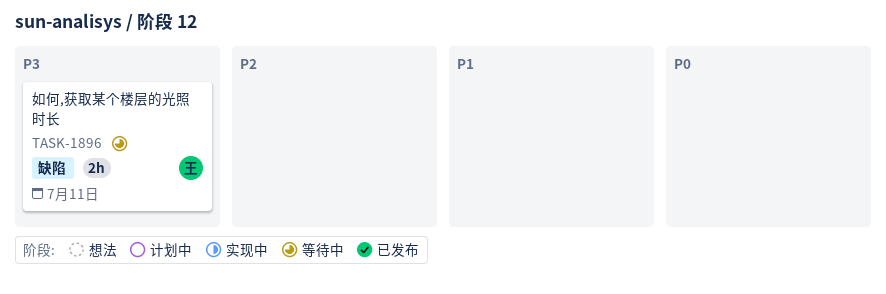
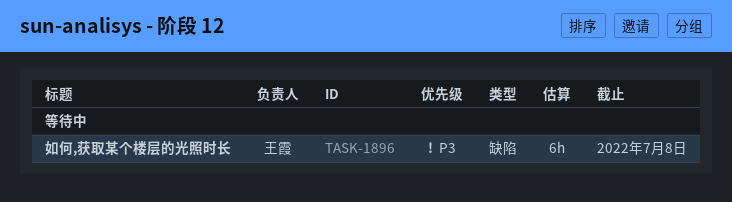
TASK-1896, estimate: 2h -> 6h
TASK-1896, due: Jul 11 -> Jul 8

